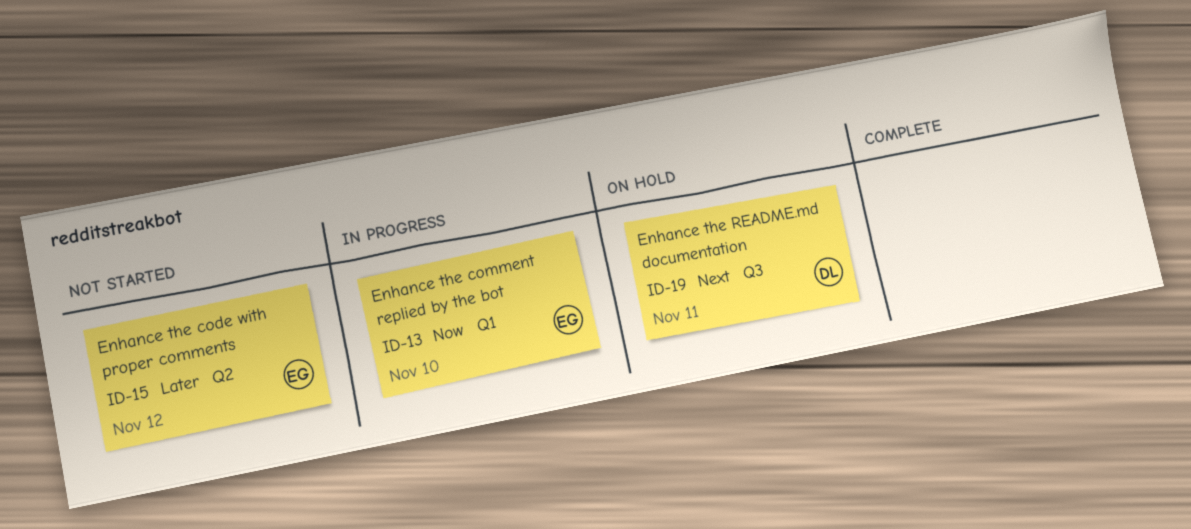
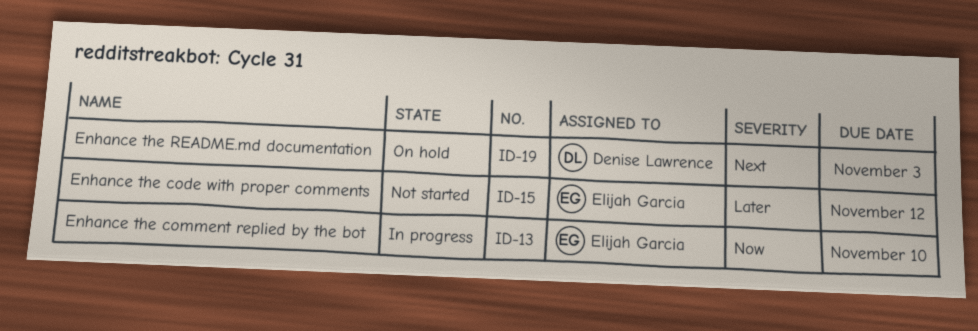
ID-19, due: Nov 11 -> Nov 3

